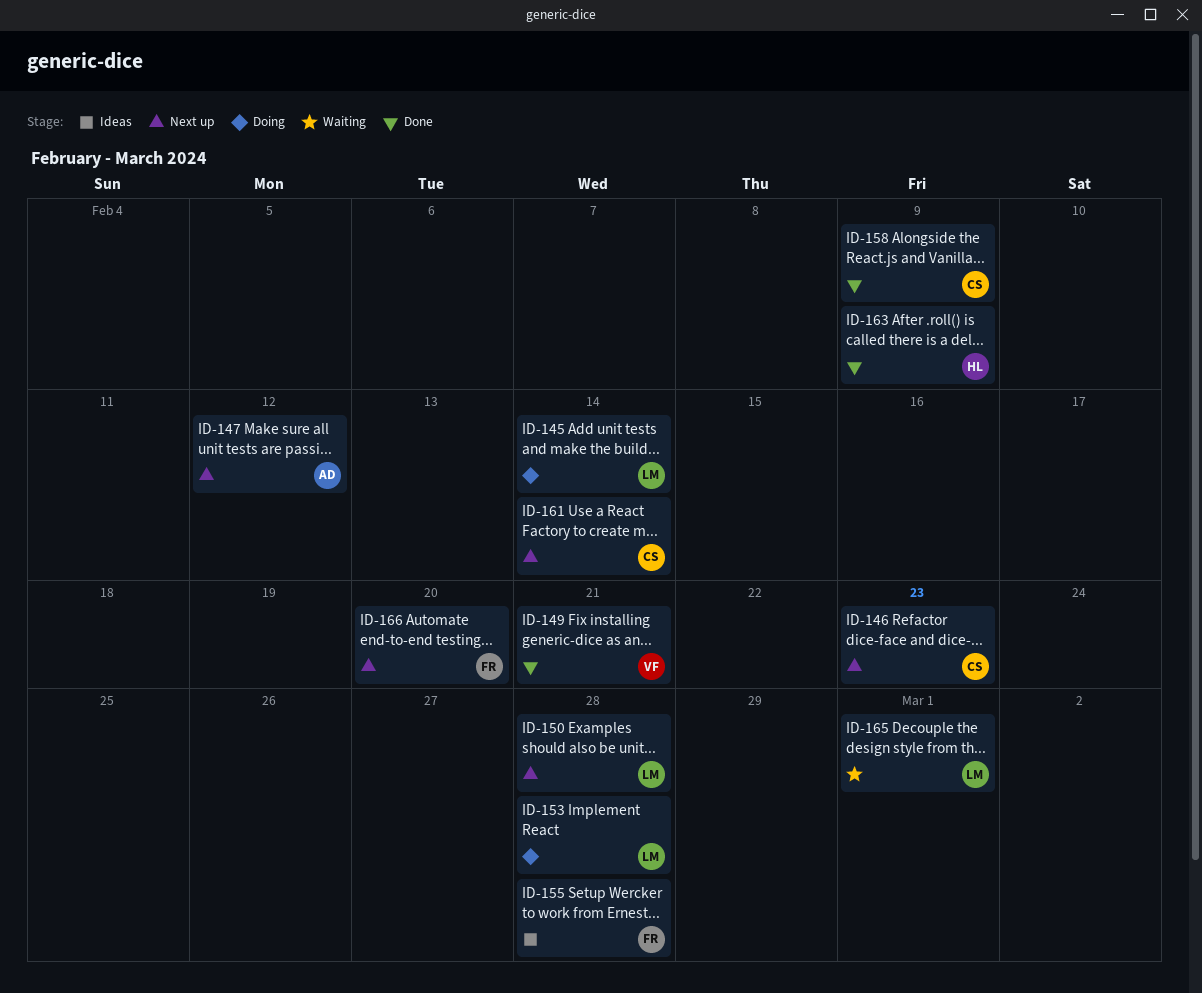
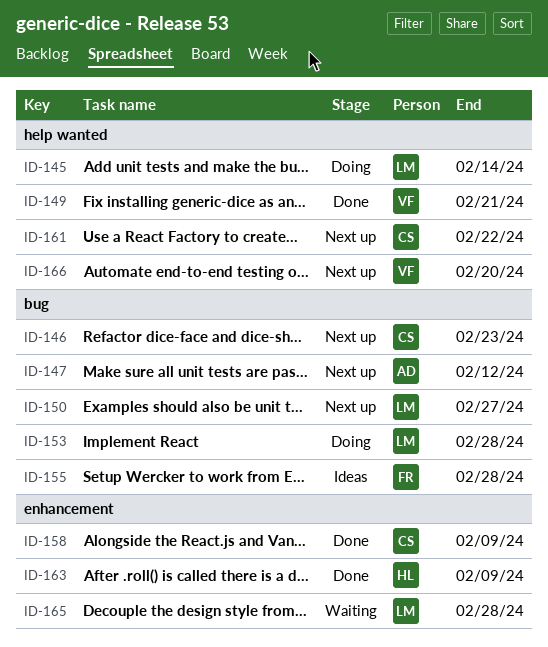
ID-150, due: Feb 28 -> Feb 27
ID-161, due: Feb 14 -> Feb 22
ID-165, due: Mar 1 -> Feb 28
ID-166, owner: FR -> VF

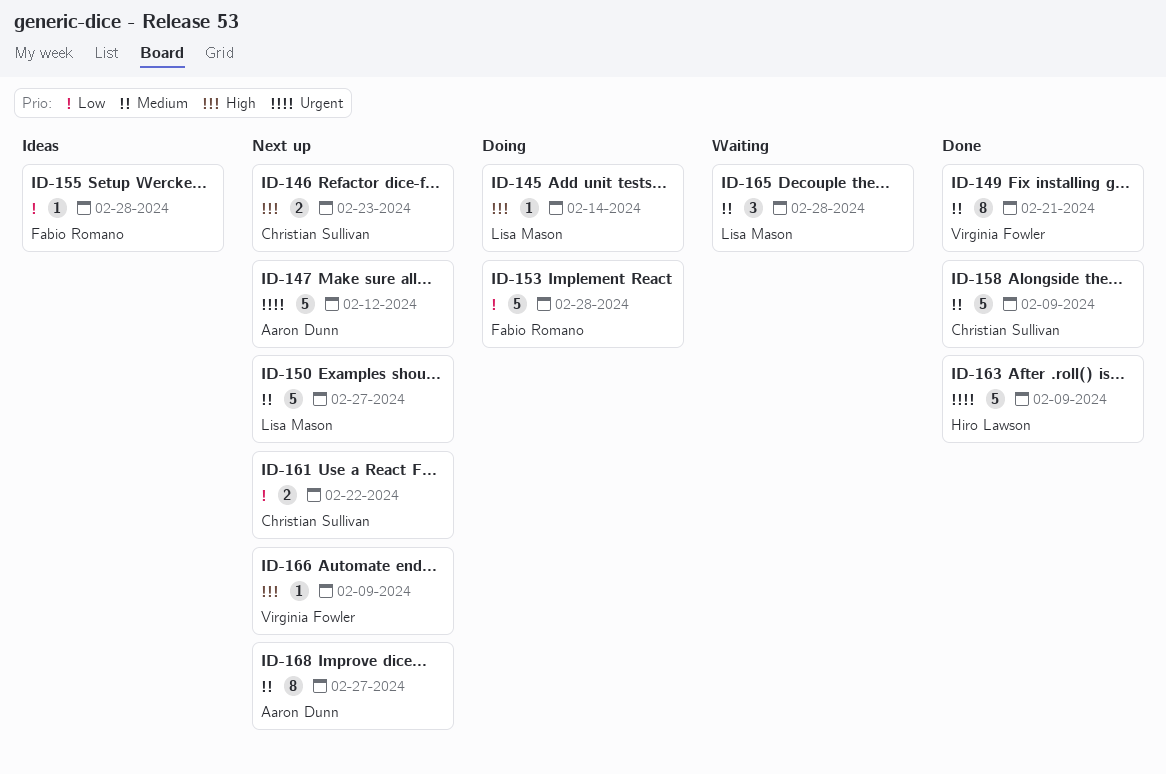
ID-153, owner: Lisa Mason -> Fabio Romano
ID-166, due: Feb 20 -> Feb 9
ID-168: none -> present

